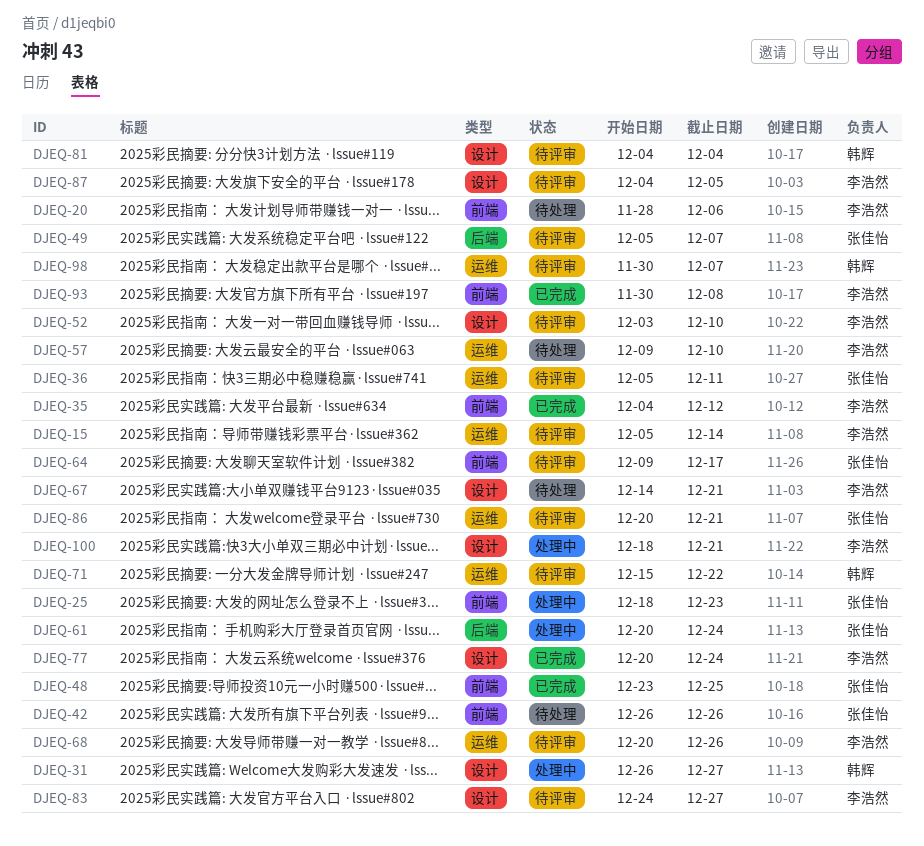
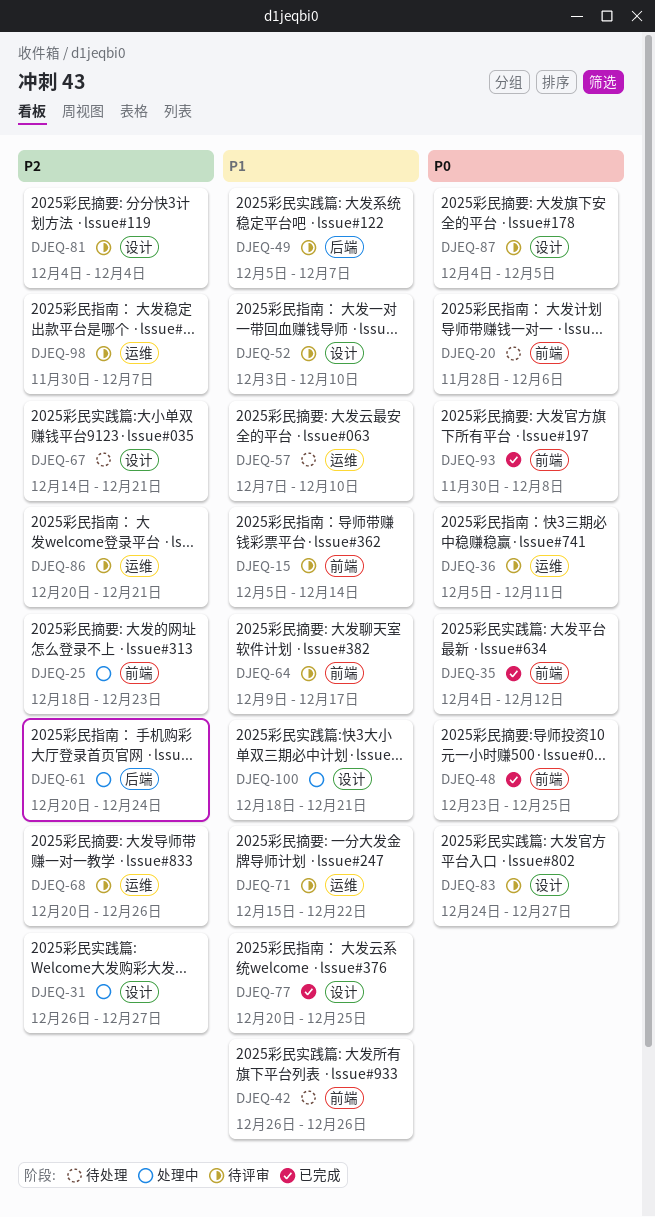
DJEQ-15, label: 运维 -> 前端
DJEQ-57, start: Dec 9 -> Dec 7
DJEQ-77, due: Dec 24 -> Dec 25

